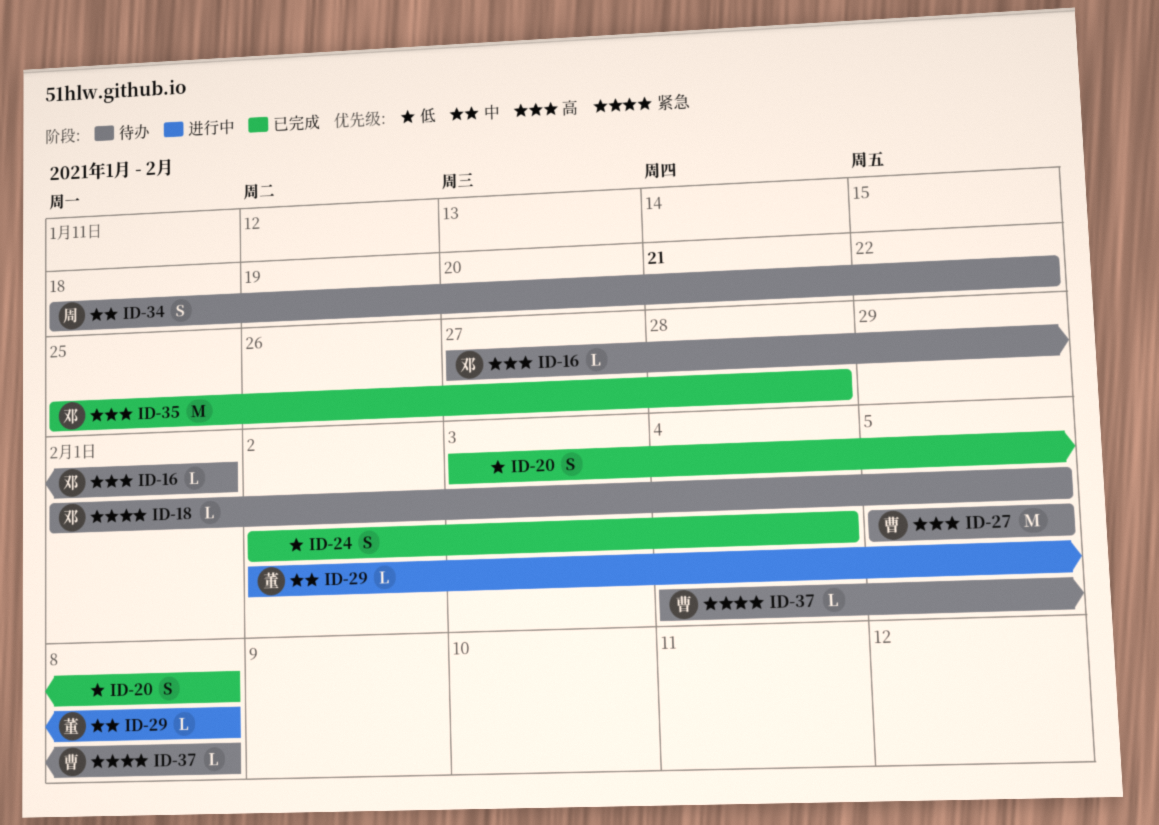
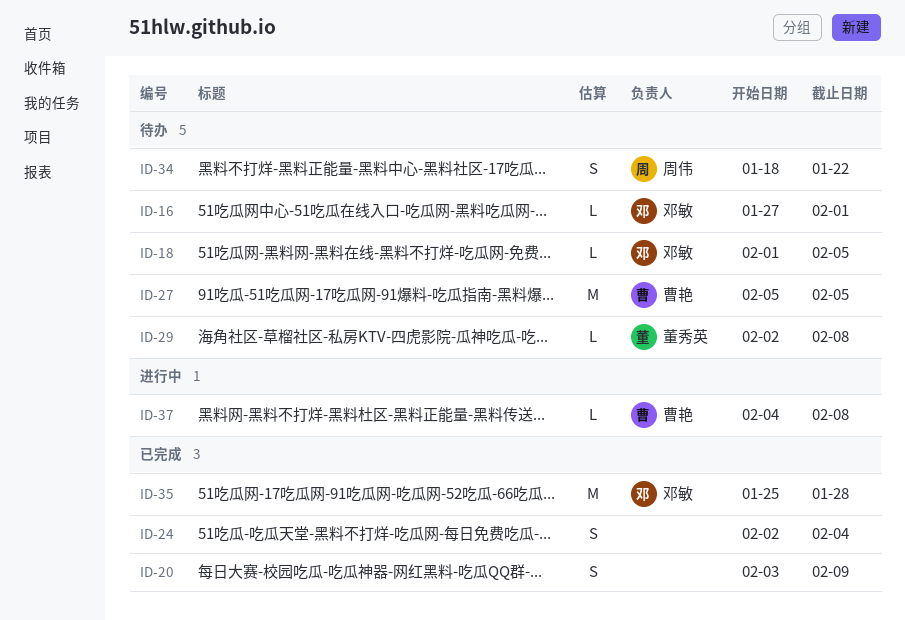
ID-20, due: Feb 8 -> Feb 9
ID-29, status: 进行中 -> 待办
ID-37, status: 待办 -> 进行中

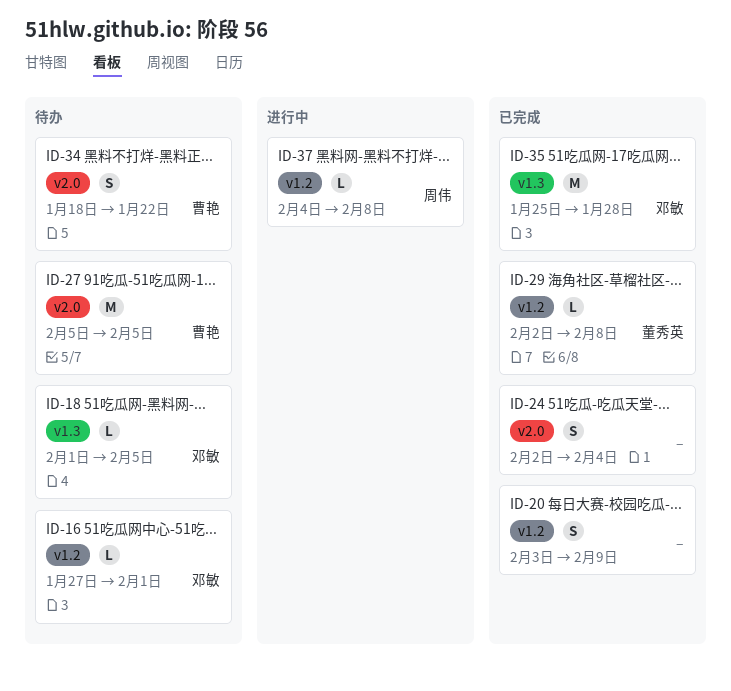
ID-29, status: 待办 -> 已完成
ID-34, owner: 周伟 -> 曹艳
ID-37, owner: 曹艳 -> 周伟

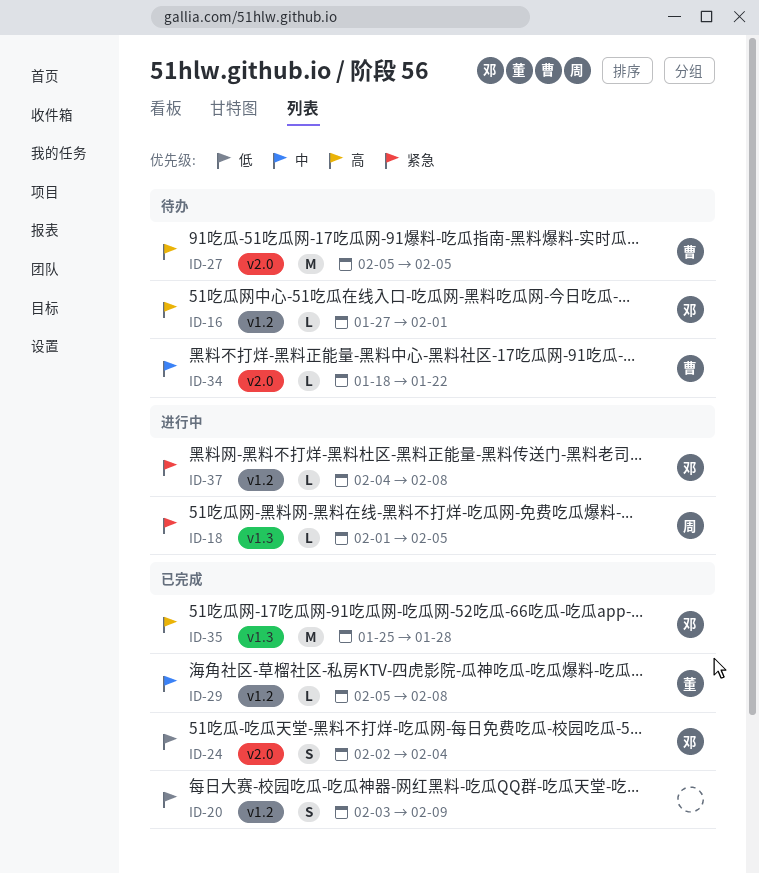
ID-18, status: 待办 -> 进行中
ID-18, owner: 邓敏 -> 周伟
ID-24, owner: none -> 邓敏
ID-29, start: Feb 2 -> Feb 5
ID-34, estimate: S -> L
ID-37, owner: 周伟 -> 邓敏

